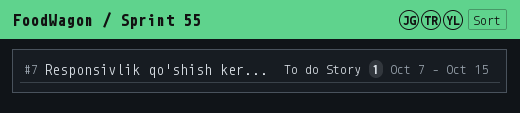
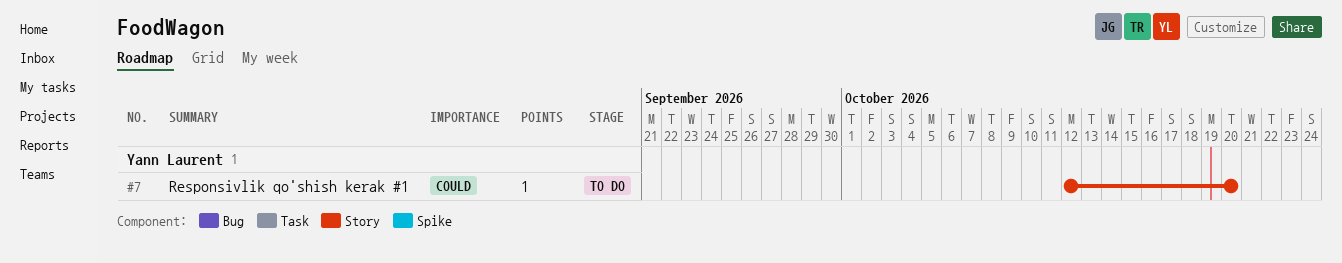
#7, start: Oct 7 -> Oct 12
#7, due: Oct 15 -> Oct 20

